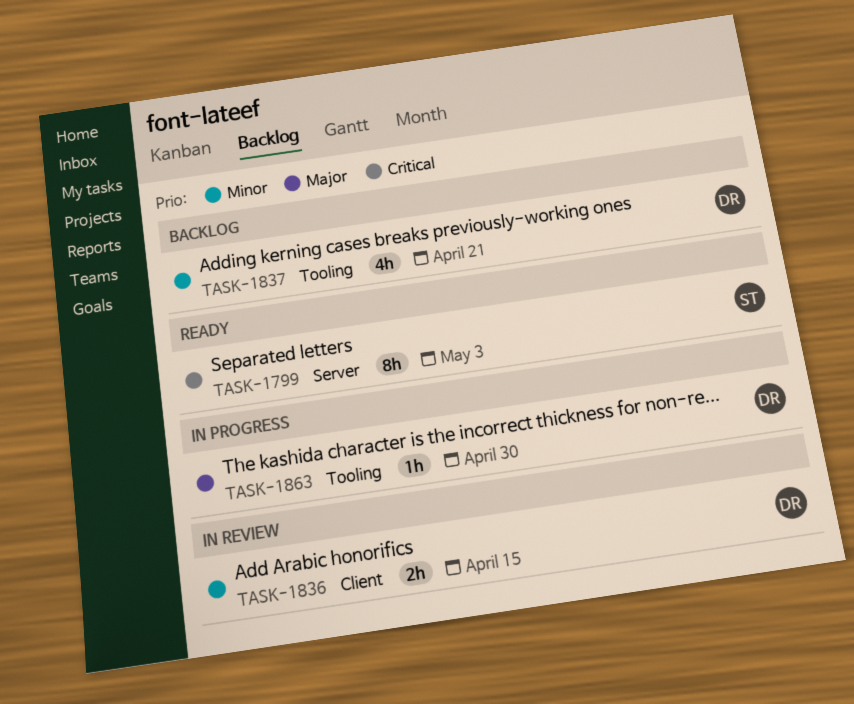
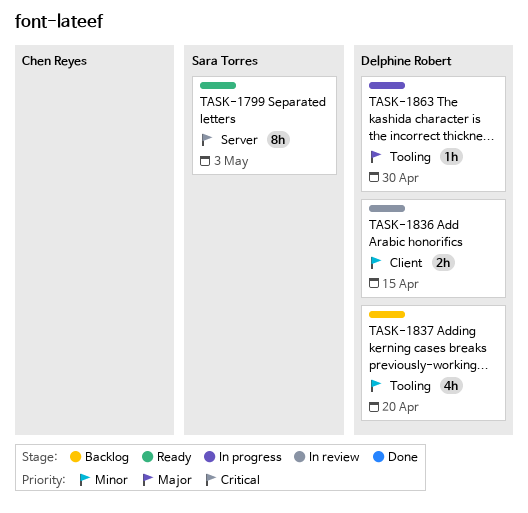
TASK-1837, due: Apr 21 -> Apr 20

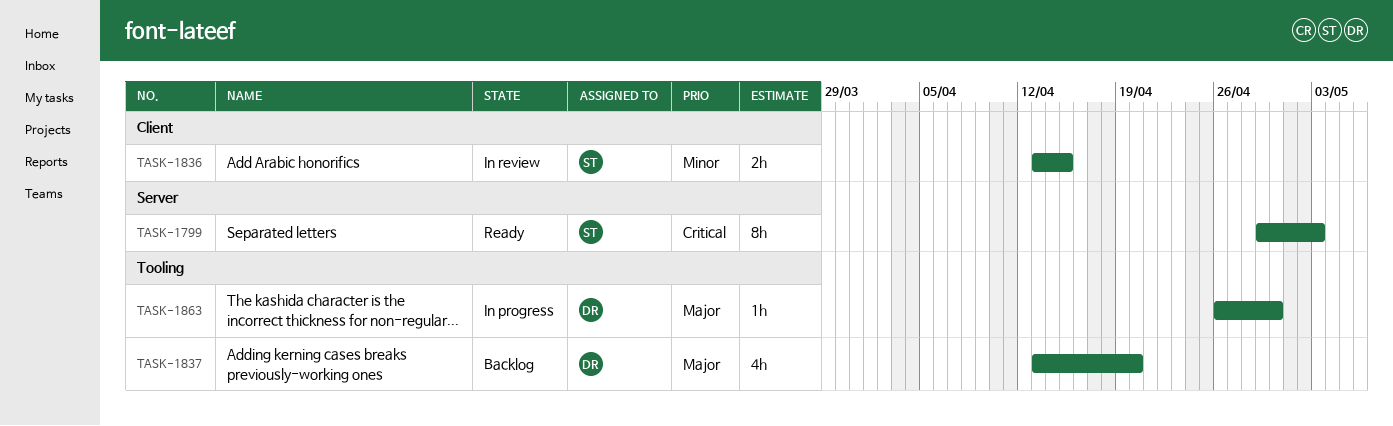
TASK-1836, owner: Delphine Robert -> Sara Torres
TASK-1837, priority: Minor -> Major

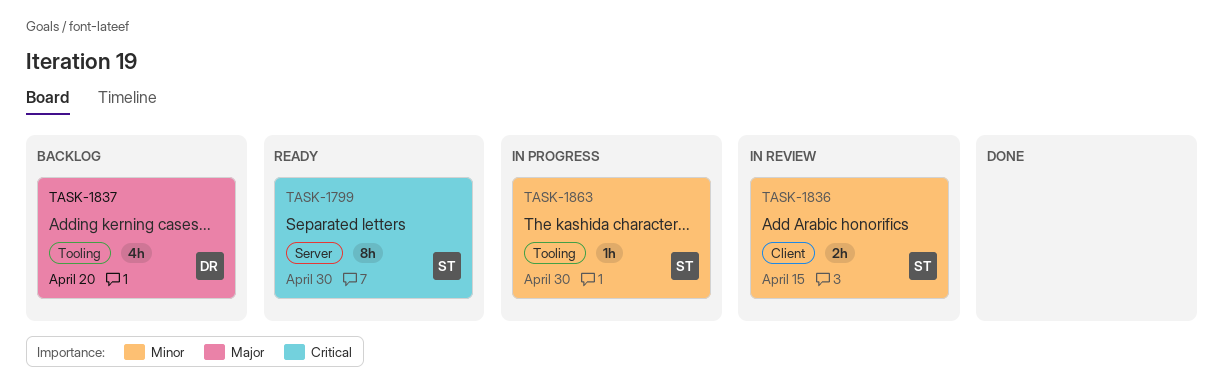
TASK-1799, due: May 3 -> Apr 30
TASK-1863, owner: DR -> ST
TASK-1863, priority: Major -> Minor

